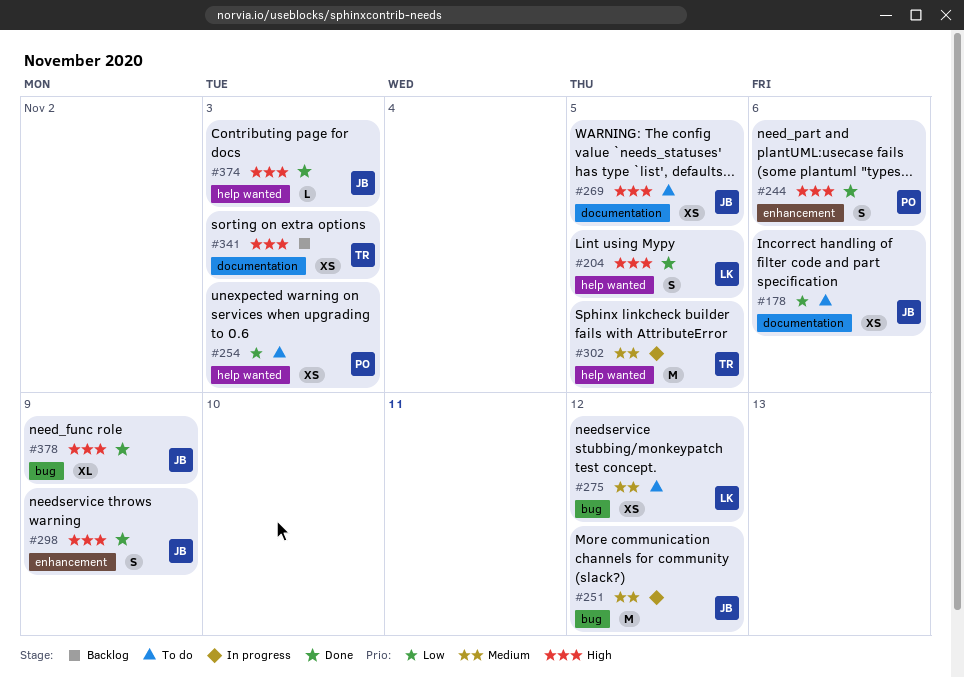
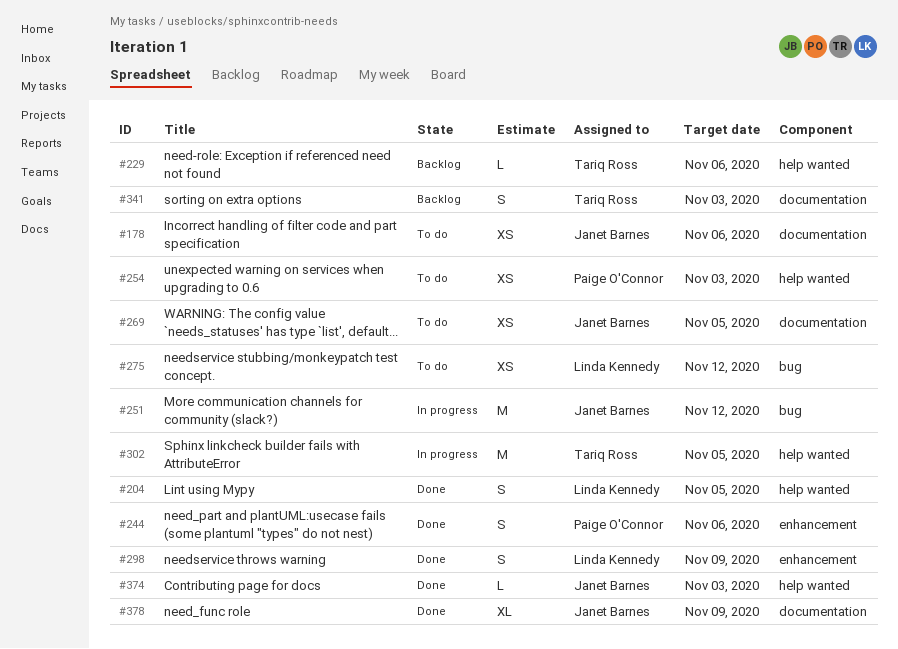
#229: none -> present
#298, owner: Janet Barnes -> Linda Kennedy
#341, estimate: XS -> S
#378, label: bug -> documentation

